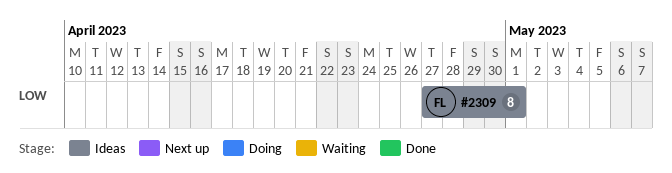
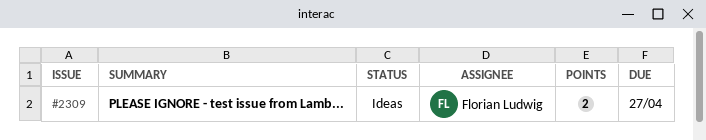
#2309, estimate: 8 -> 2
#2309, due: May 1 -> Apr 27

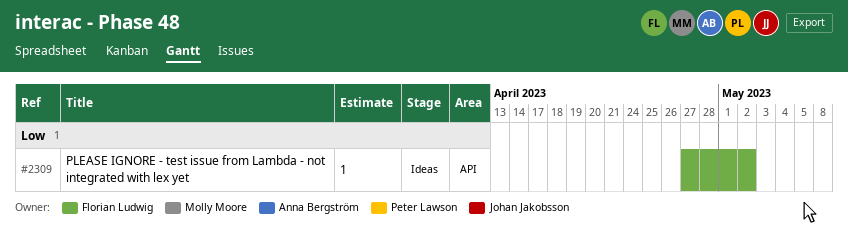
#2309, estimate: 2 -> 1
#2309, due: Apr 27 -> May 2

